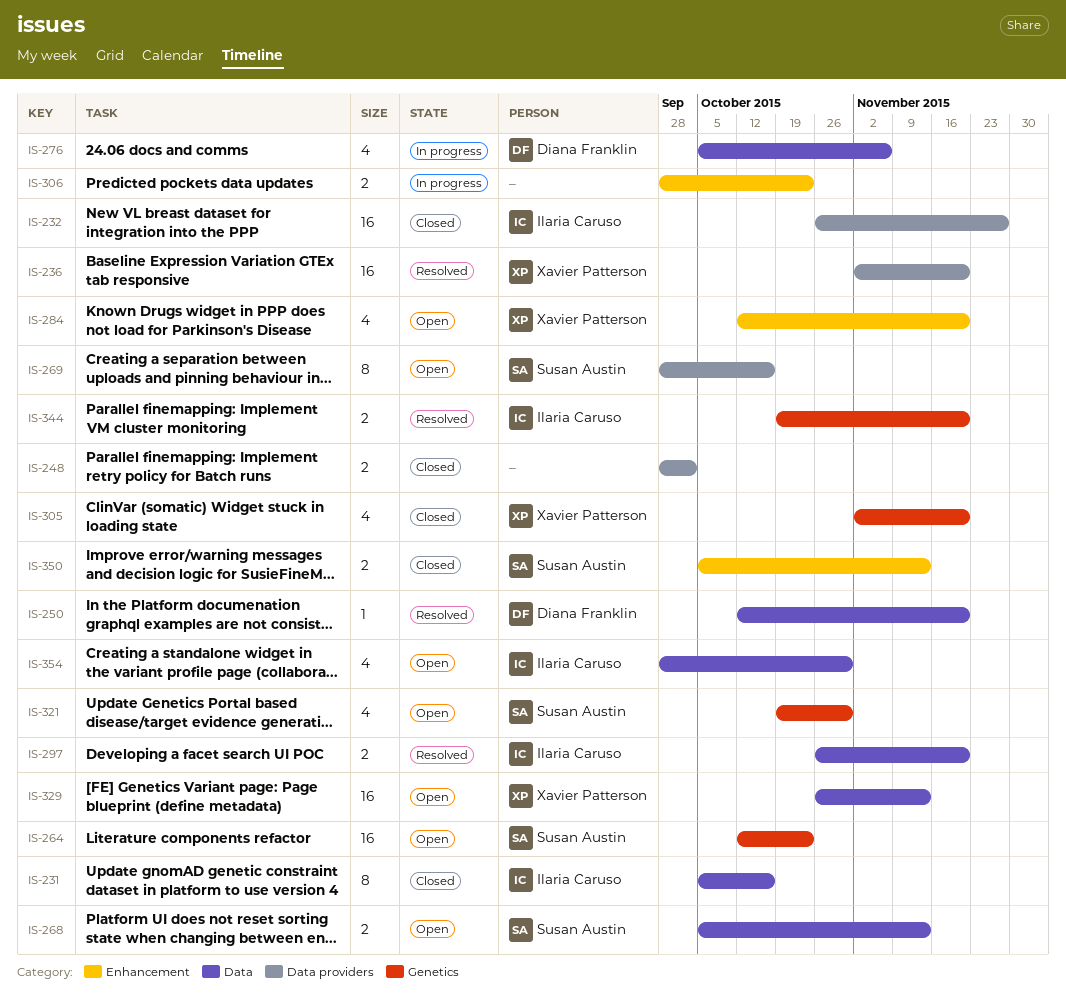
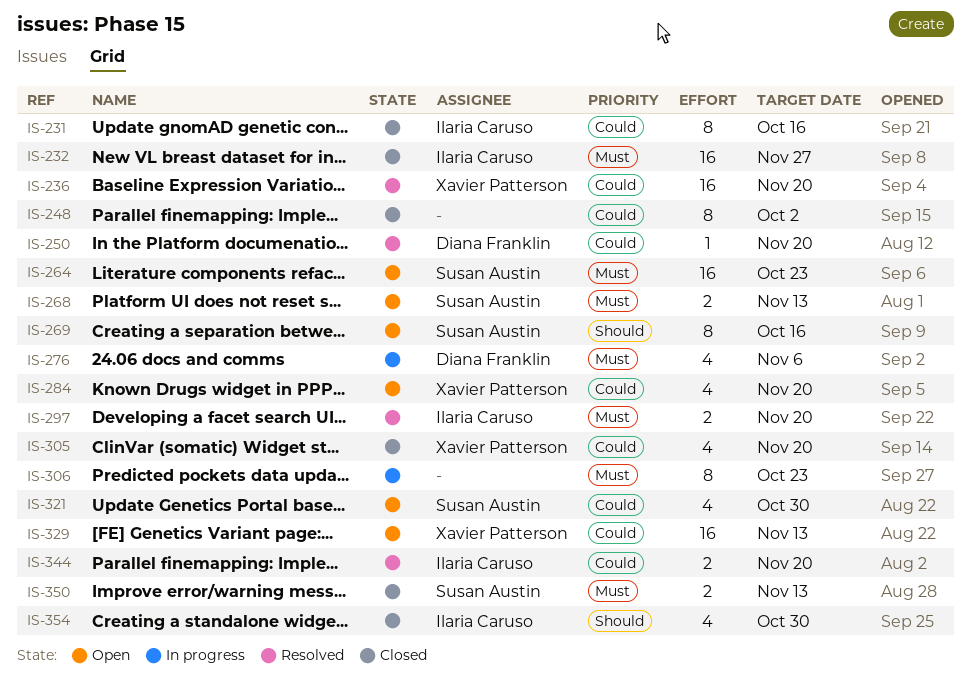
IS-248, estimate: 2 -> 8
IS-306, estimate: 2 -> 8
IS-354, status: Open -> Closed

